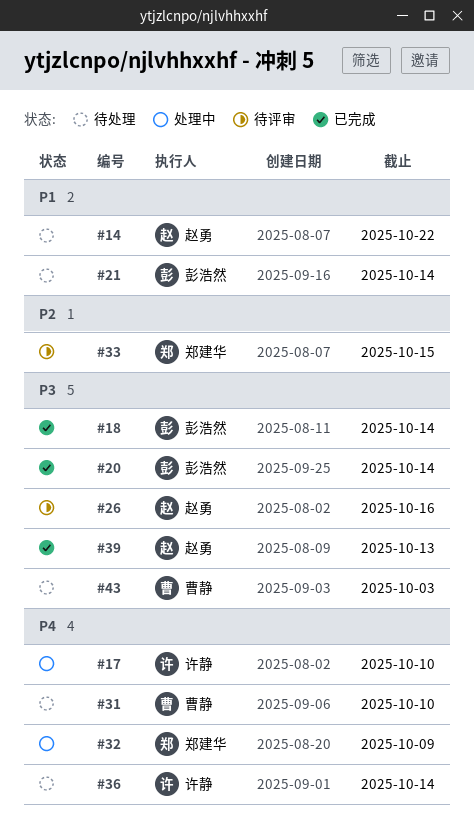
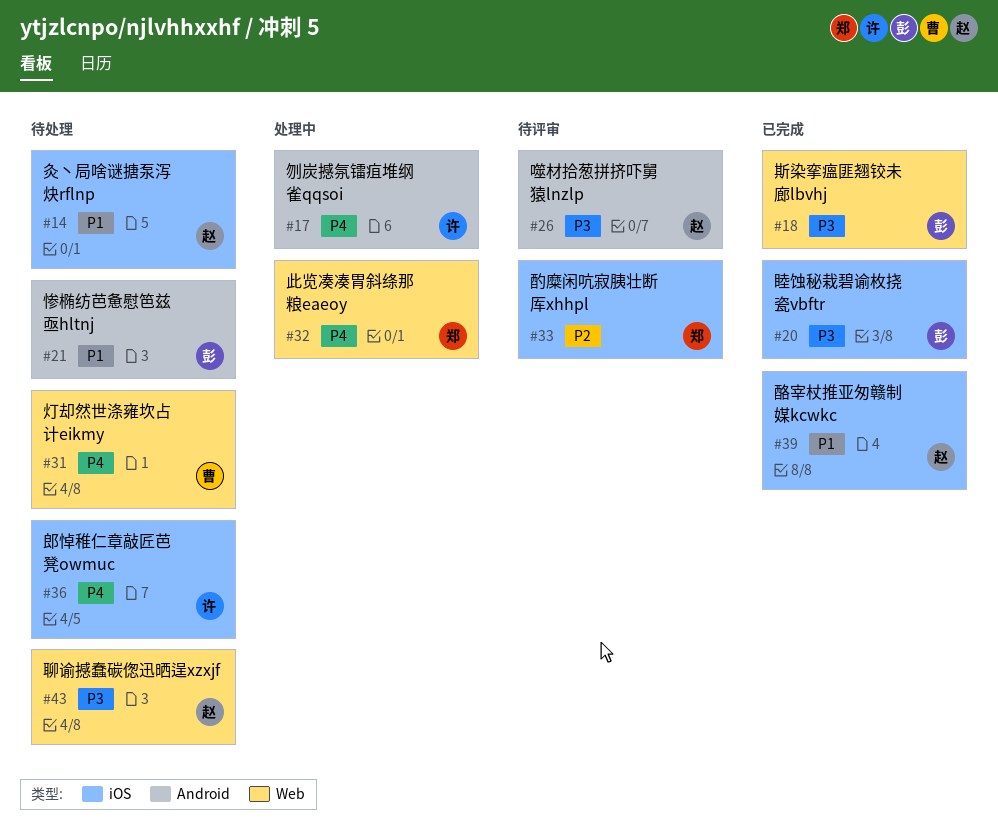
#39, priority: P3 -> P1
#43, owner: 曹静 -> 赵勇

